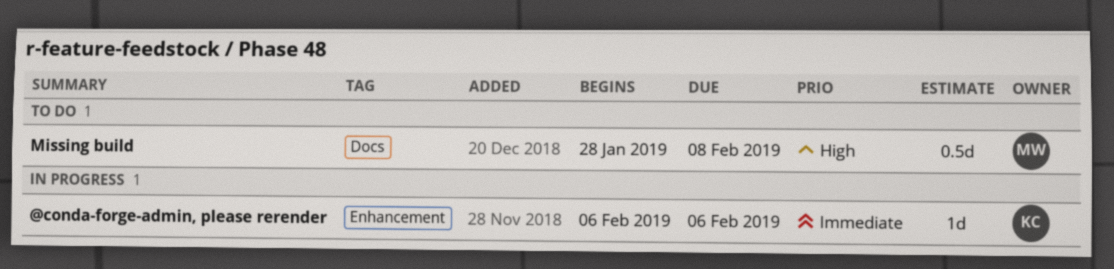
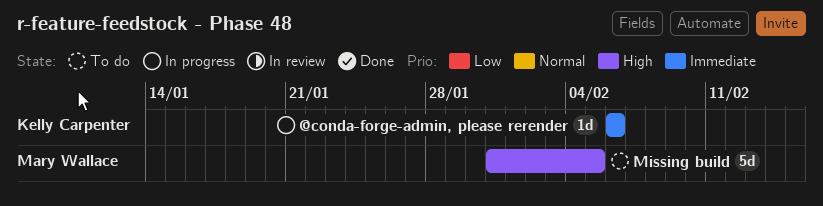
Missing build, estimate: 0.5d -> 5d
Missing build, start: Jan 28 -> Jan 31
Missing build, due: Feb 8 -> Feb 5

